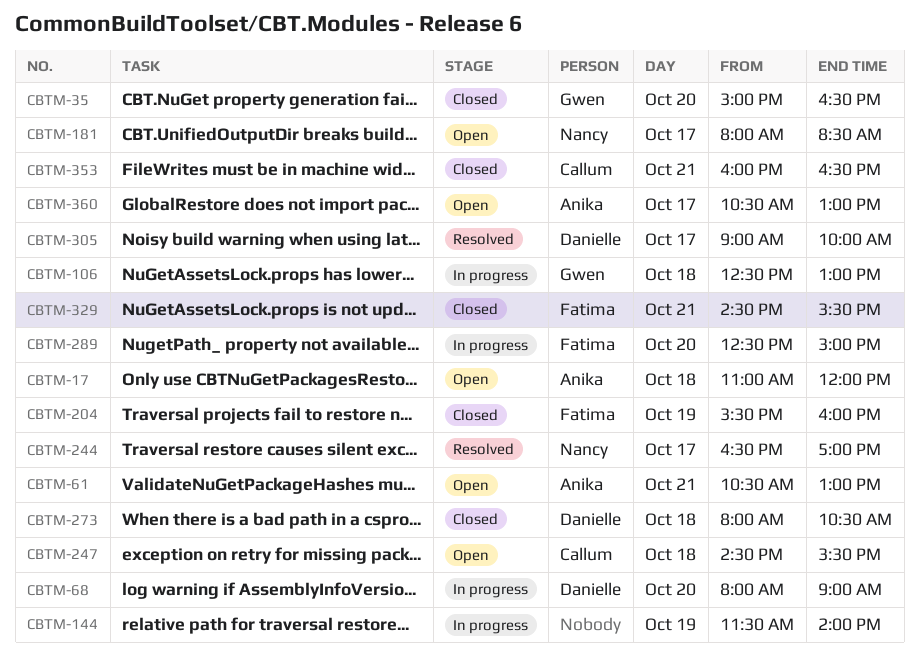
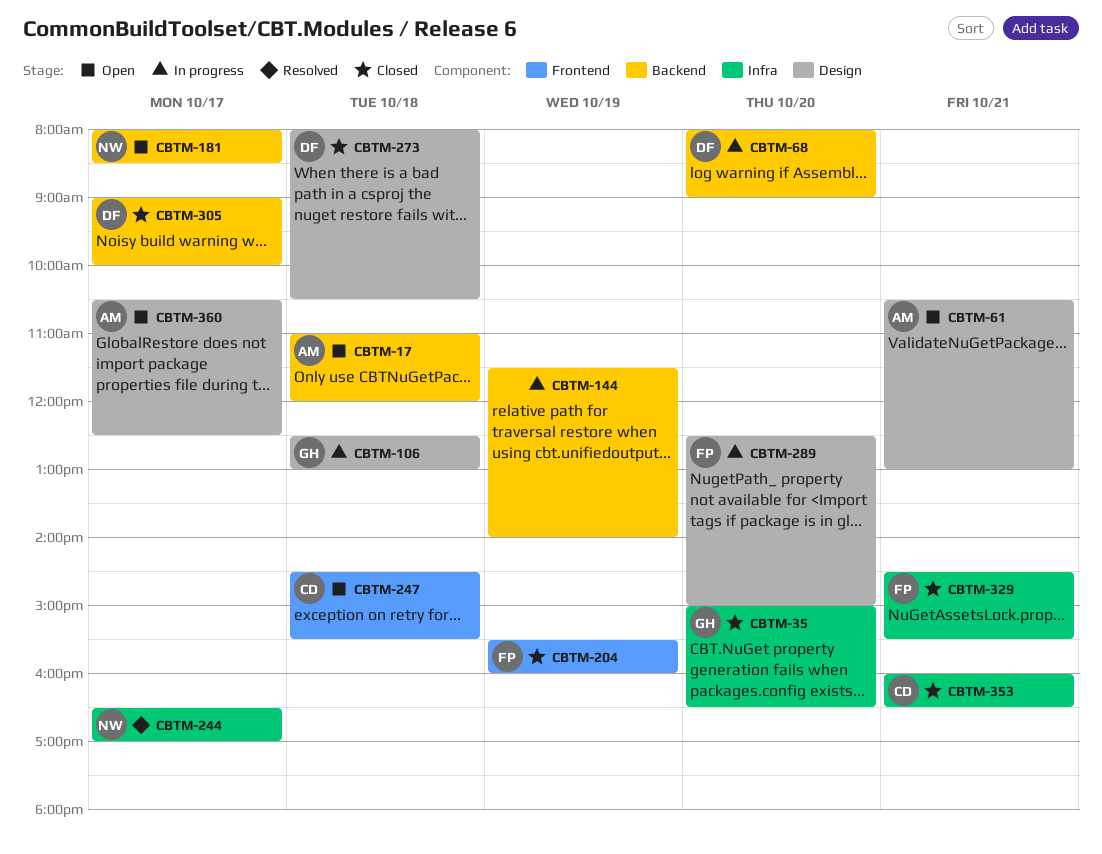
CBTM-305, status: Resolved -> Closed
CBTM-360, ends: 13:00 -> 12:30

